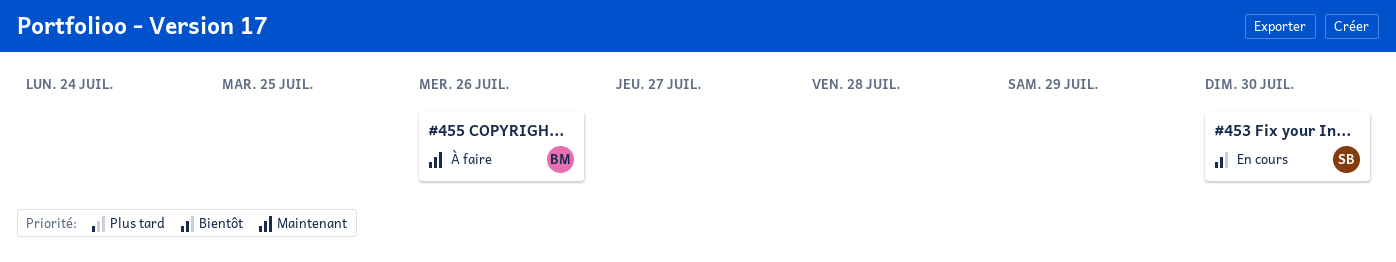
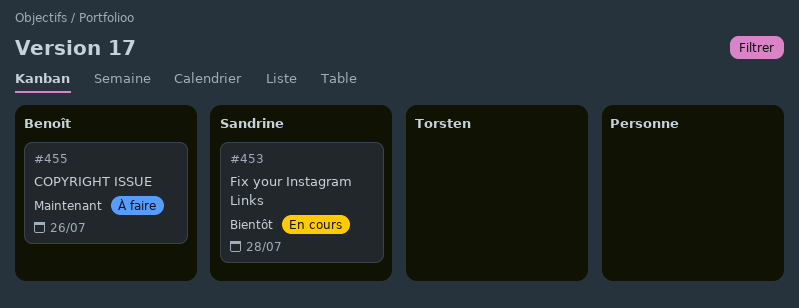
#453, due: Jul 30 -> Jul 28

